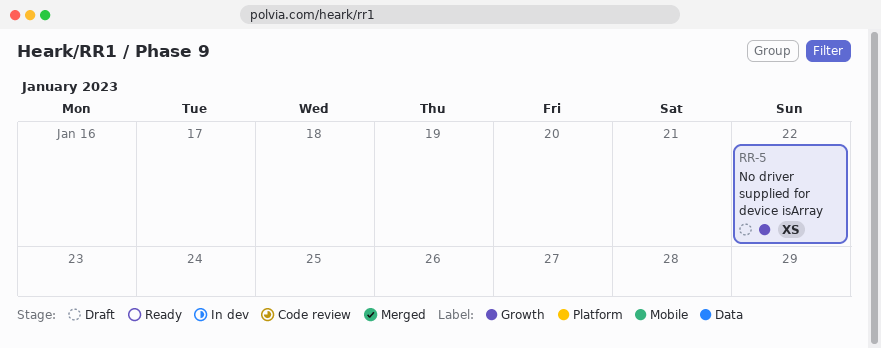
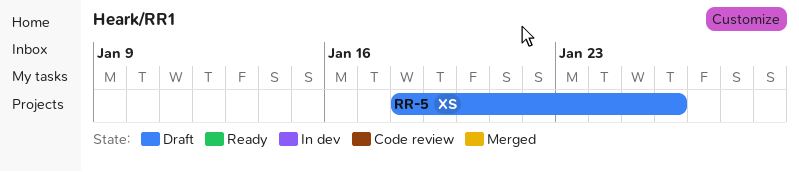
RR-5, due: Jan 22 -> Jan 26

